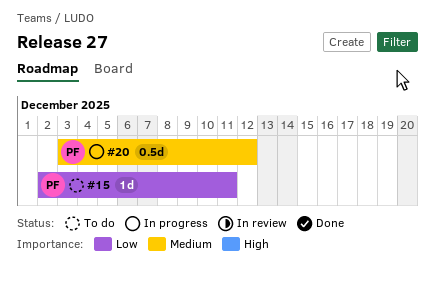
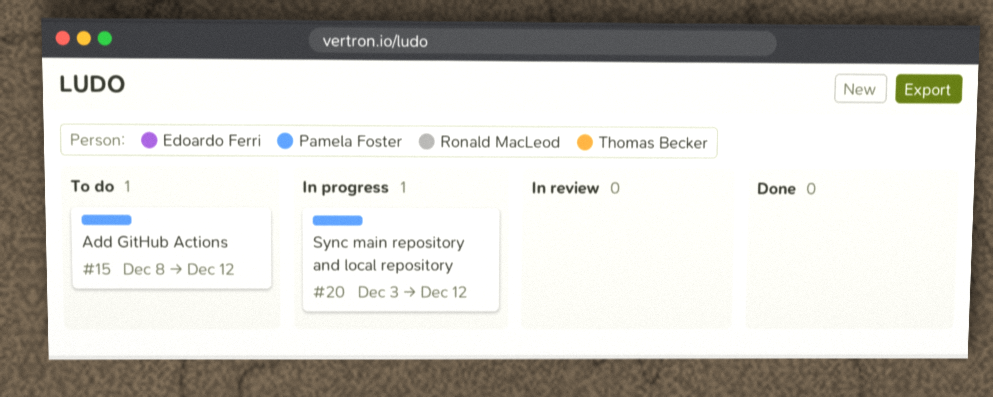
#15, start: Dec 2 -> Dec 8
#15, due: Dec 11 -> Dec 12

